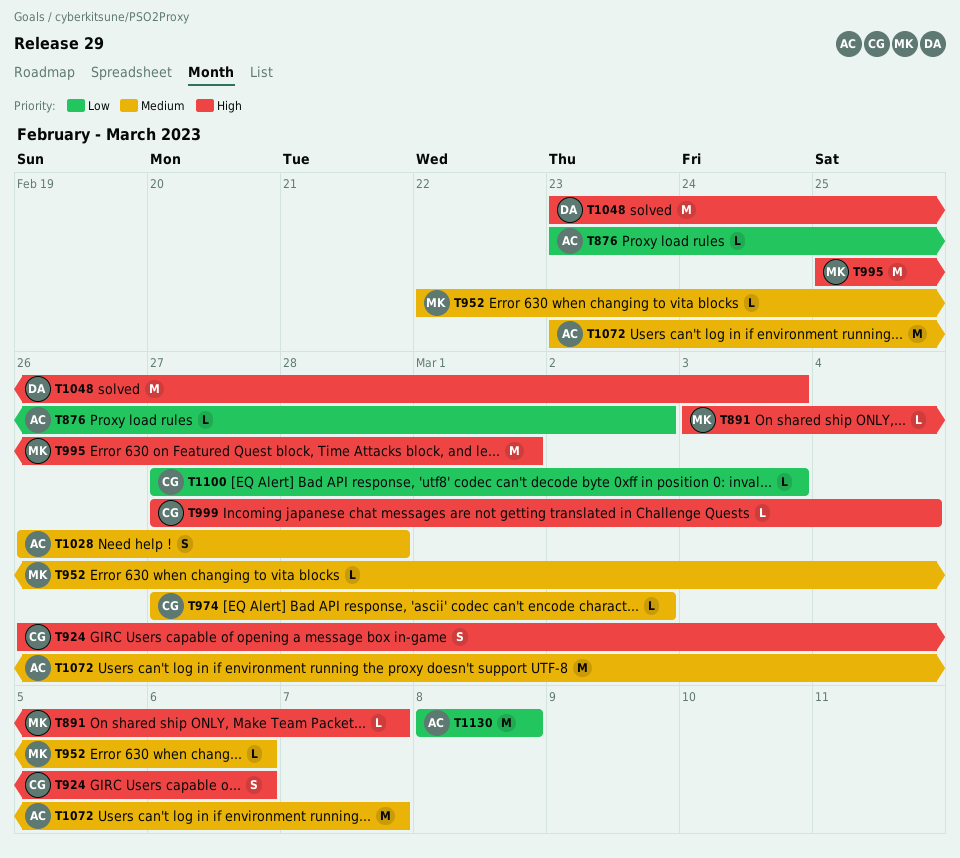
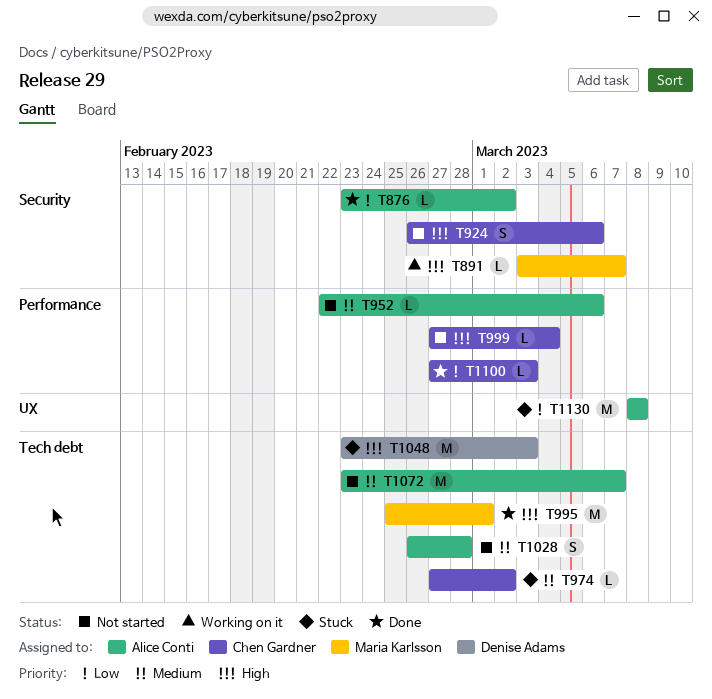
T952, owner: Maria Karlsson -> Alice Conti

